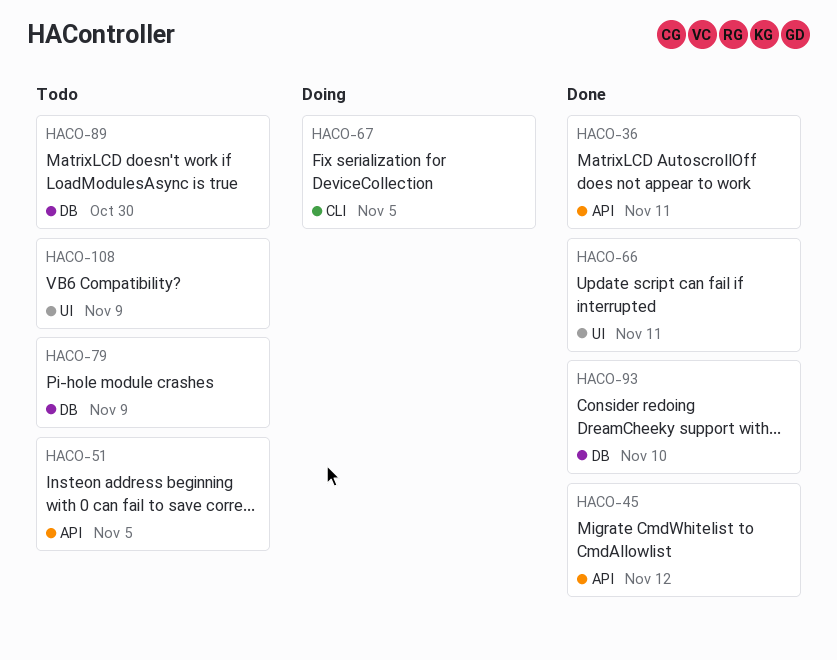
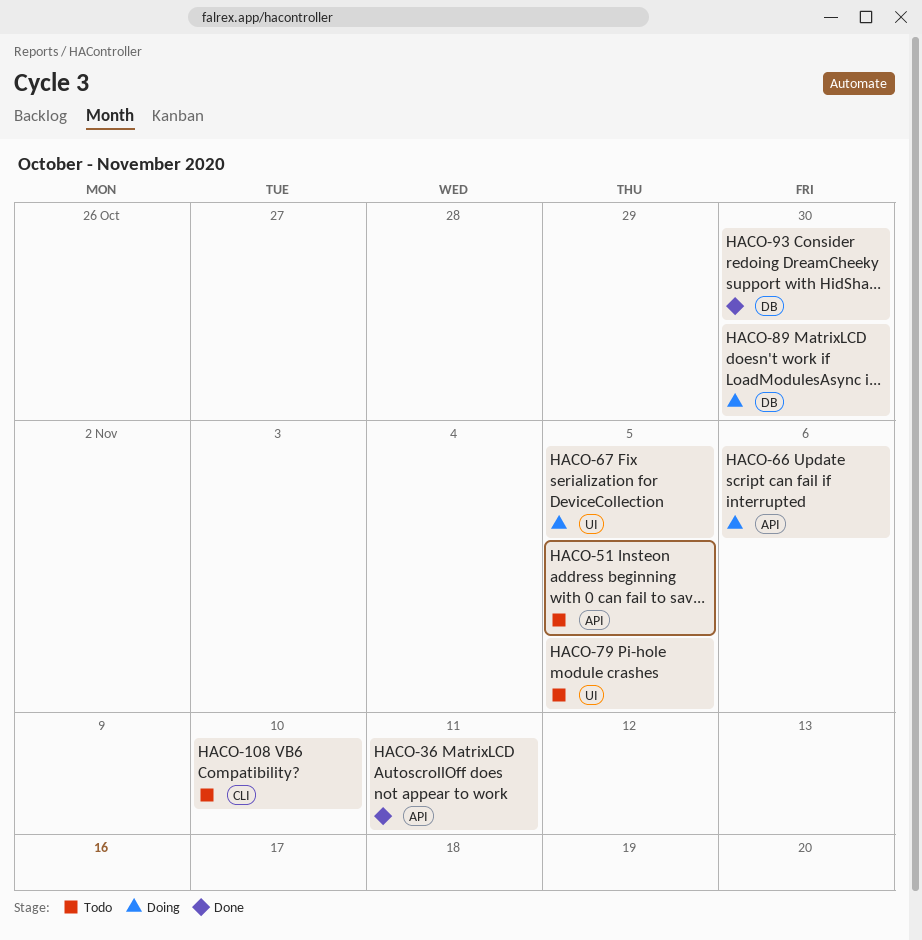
HACO-45: present -> none
HACO-66, status: Done -> Doing
HACO-66, label: UI -> API
HACO-66, due: Nov 11 -> Nov 6
HACO-67, label: CLI -> UI
HACO-79, label: DB -> UI
HACO-79, due: Nov 9 -> Nov 5
HACO-89, status: Todo -> Doing
HACO-93, due: Nov 10 -> Oct 30
HACO-108, label: UI -> CLI
HACO-108, due: Nov 9 -> Nov 10

